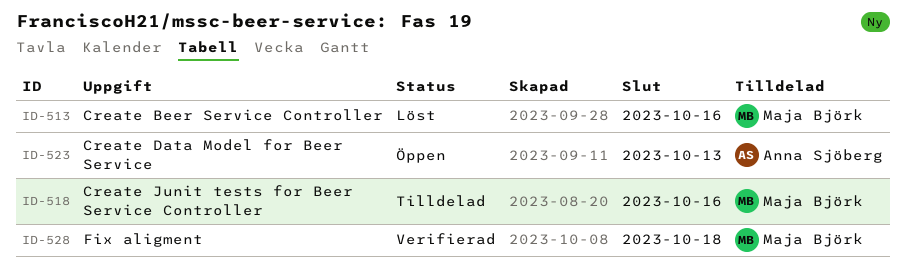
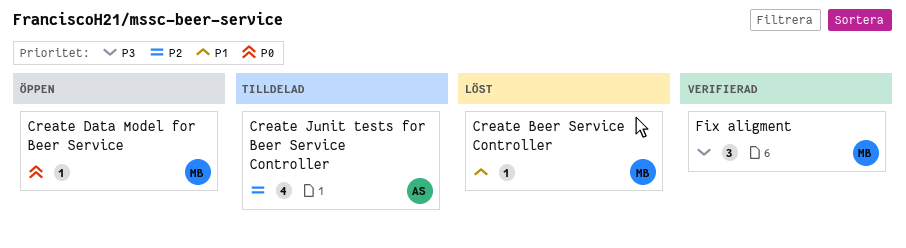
Create Data Model for Beer Service, owner: Anna Sjöberg -> Maja Björk
Create Junit tests for Beer Service Controller, owner: Maja Björk -> Anna Sjöberg

